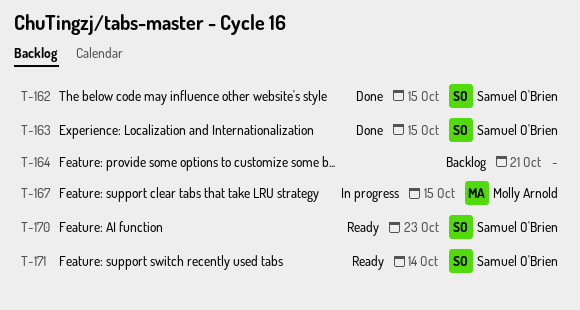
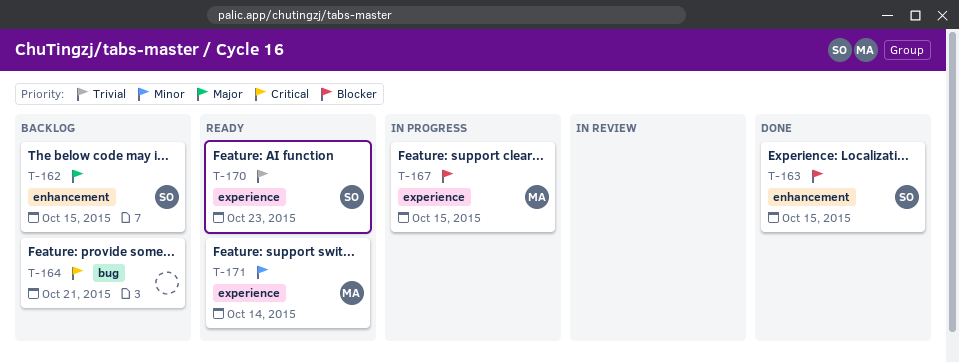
T-162, status: Done -> Backlog
T-171, owner: Samuel O'Brien -> Molly Arnold

